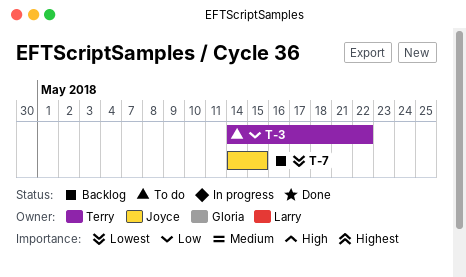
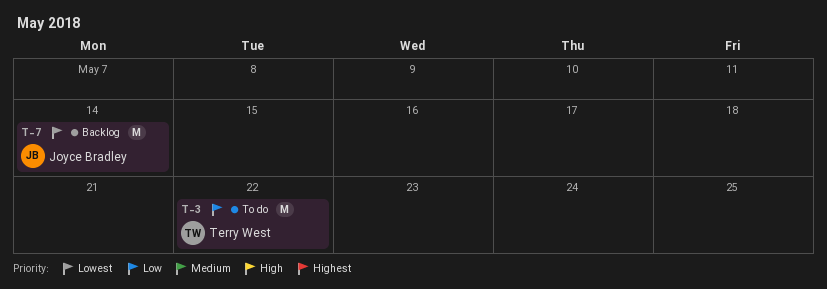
T-7, due: May 15 -> May 14

